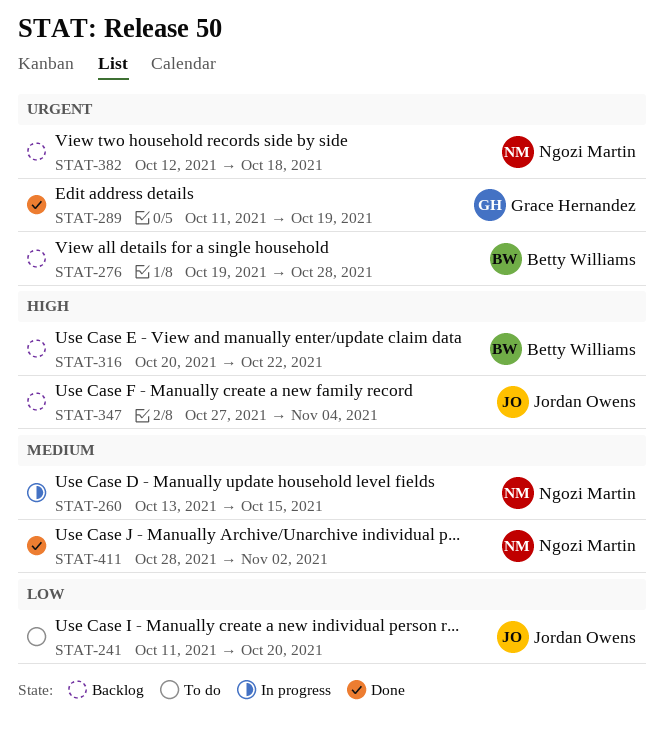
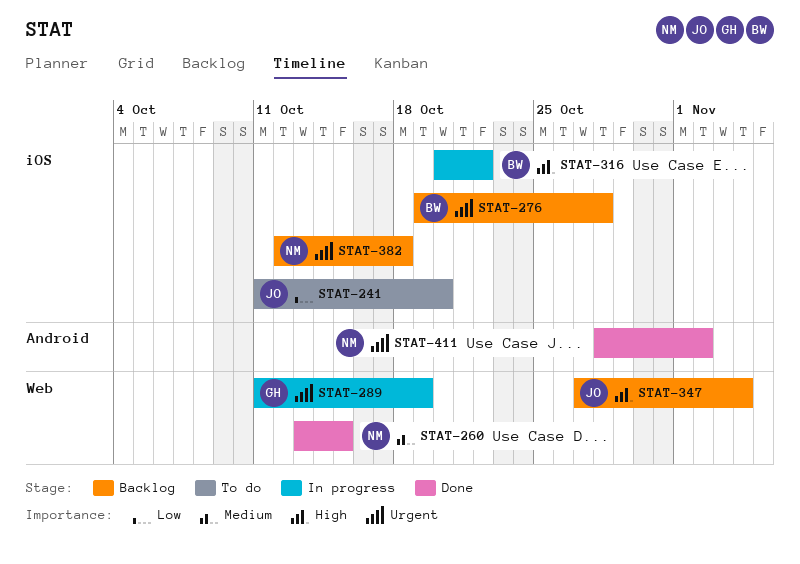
STAT-260, status: In progress -> Done
STAT-289, status: Done -> In progress
STAT-316, status: Backlog -> In progress
STAT-411, priority: Medium -> Urgent

